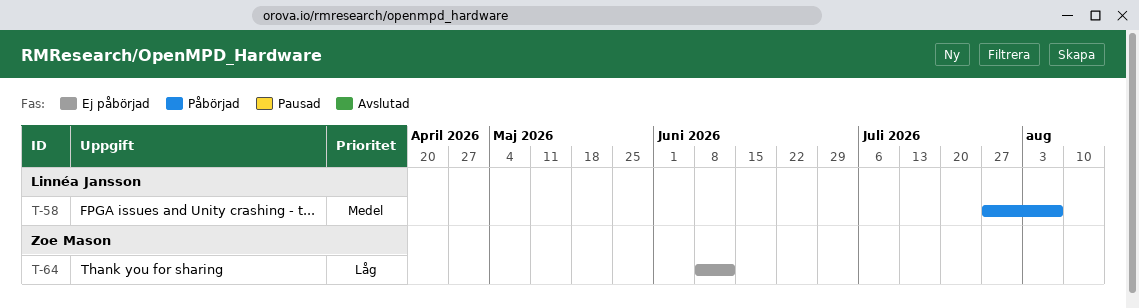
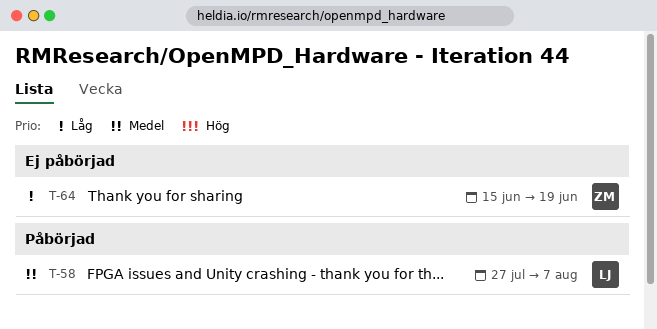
T-64, start: Jun 8 -> Jun 15
T-64, due: Jun 12 -> Jun 19

